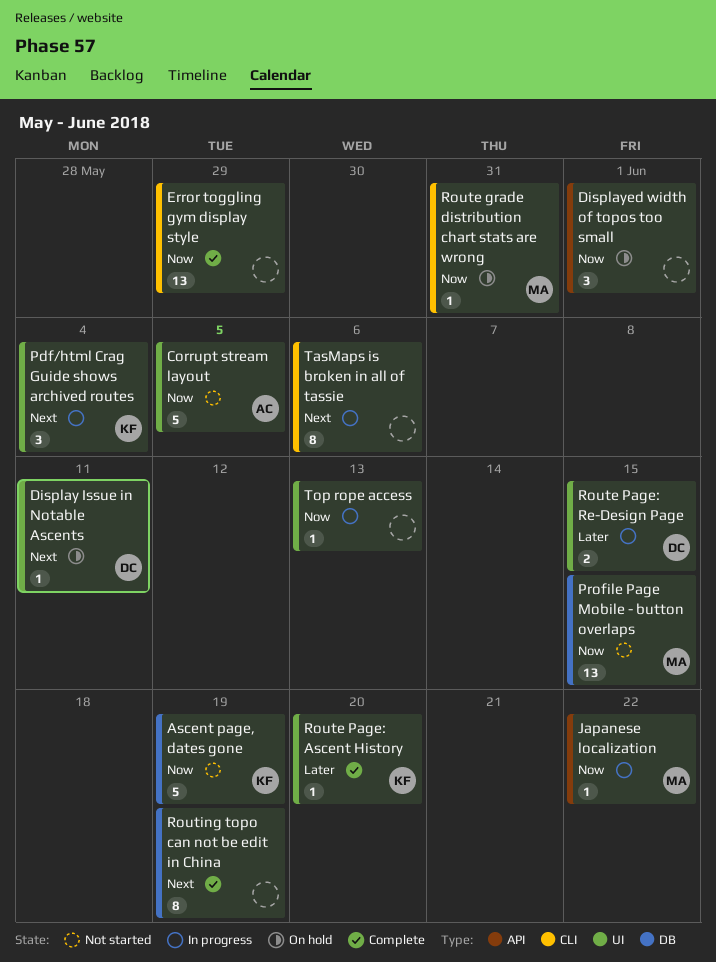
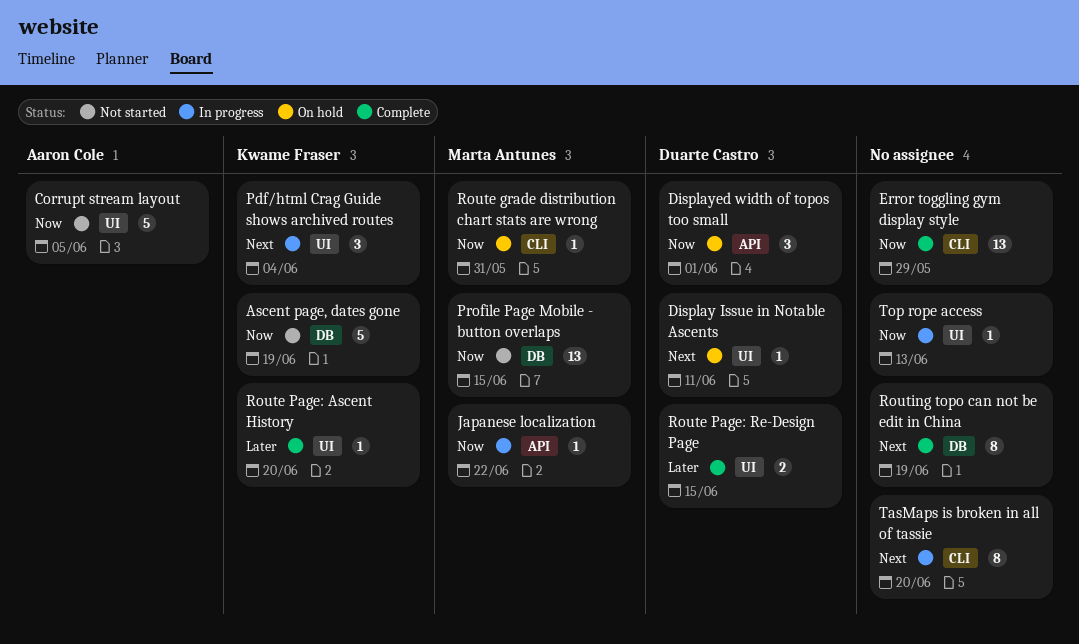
Displayed width of topos too small, owner: none -> Duarte Castro
Route Page: Re-Design Page, status: In progress -> Complete
TasMaps is broken in all of tassie, due: Jun 6 -> Jun 20

